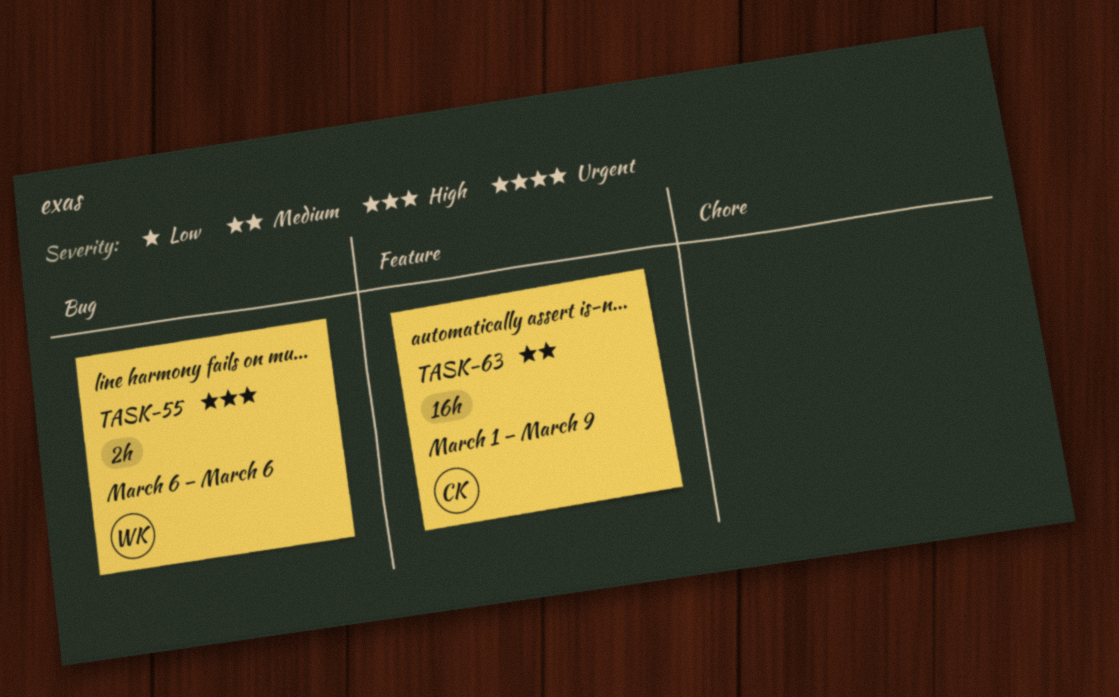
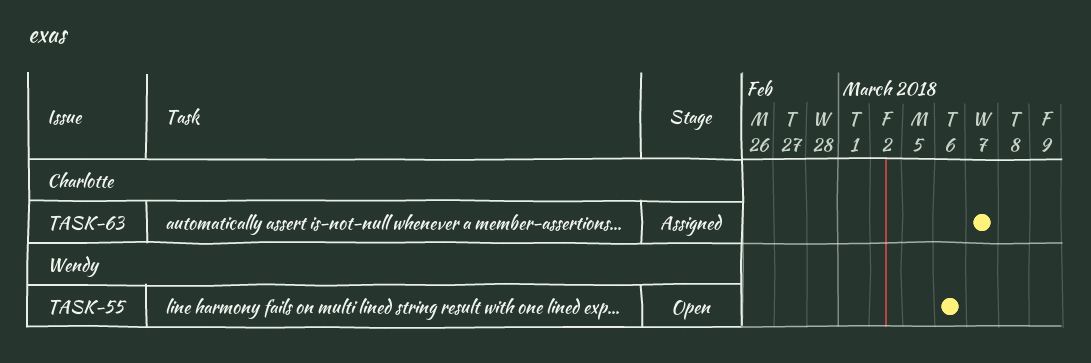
TASK-63, start: Mar 1 -> Mar 7
TASK-63, due: Mar 9 -> Mar 7

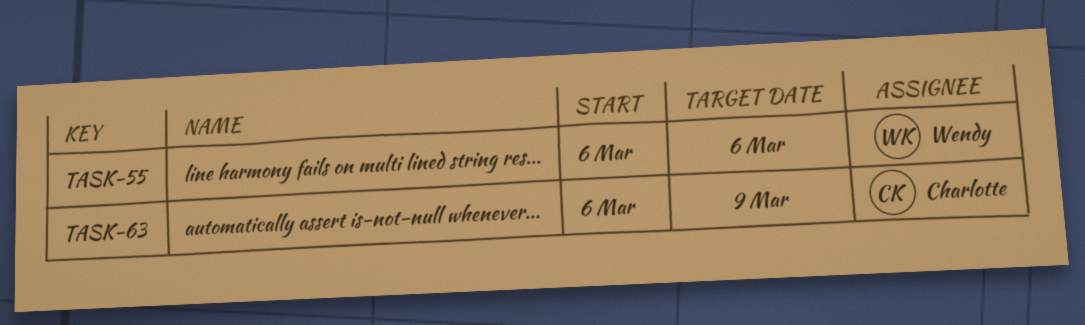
TASK-63, start: Mar 7 -> Mar 6
TASK-63, due: Mar 7 -> Mar 9

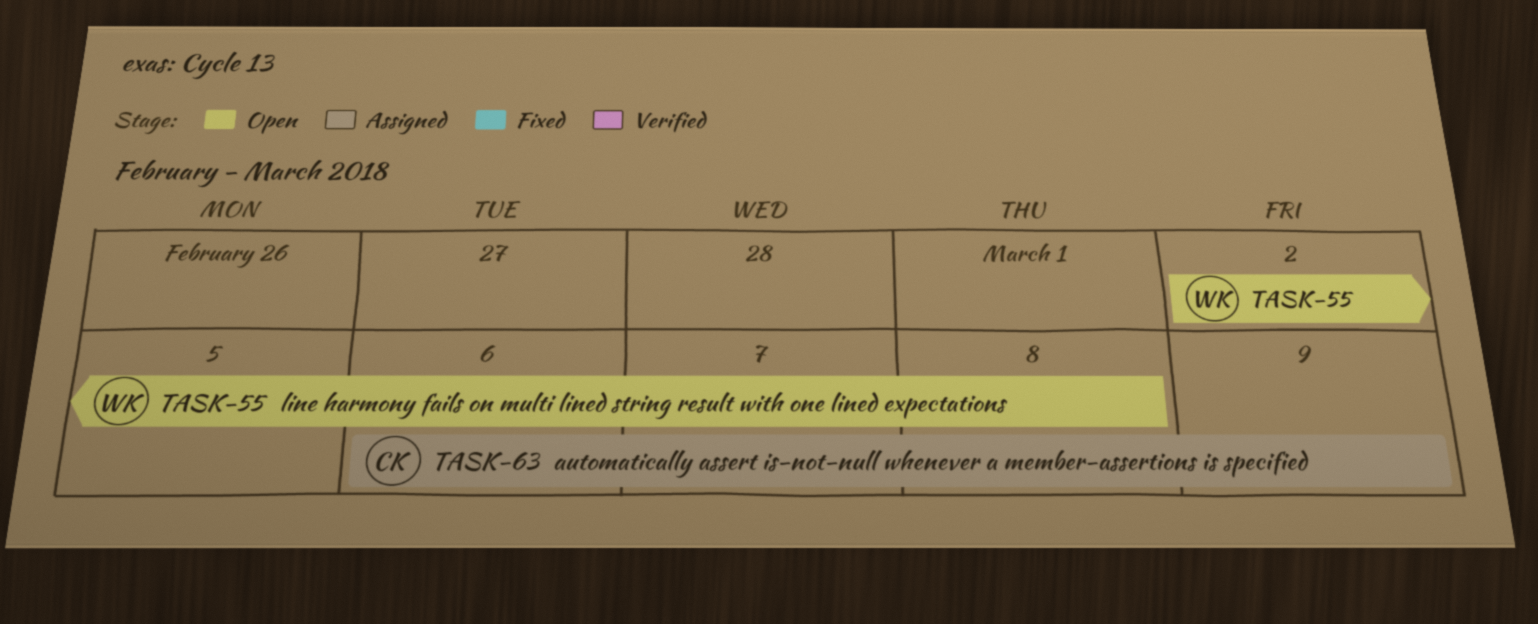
TASK-55, start: Mar 6 -> Mar 2
TASK-55, due: Mar 6 -> Mar 8

